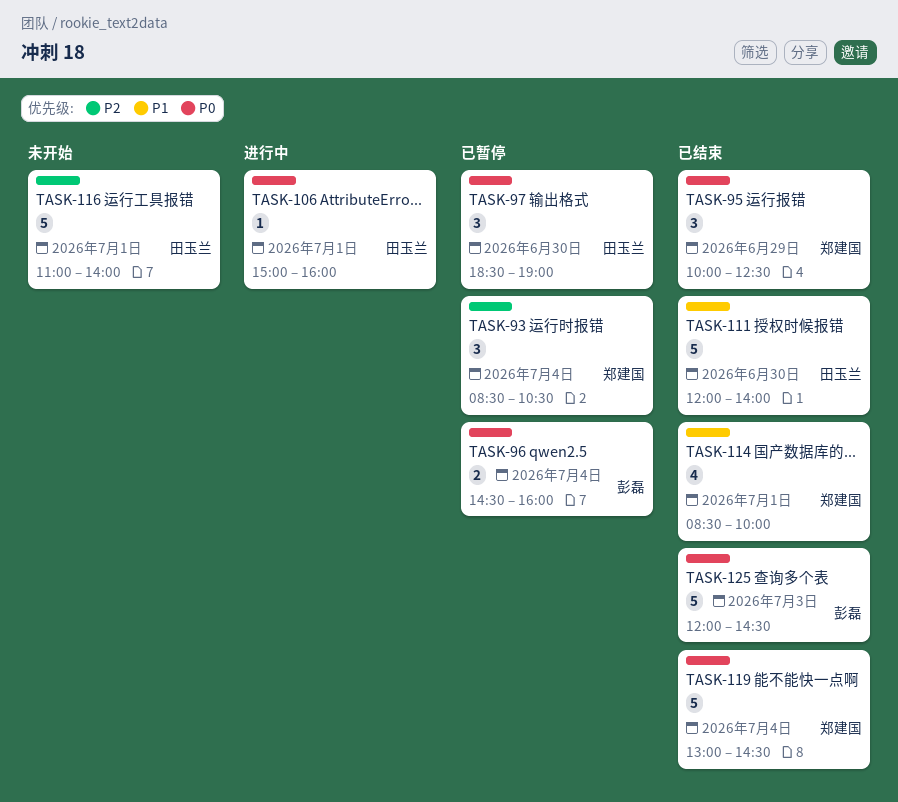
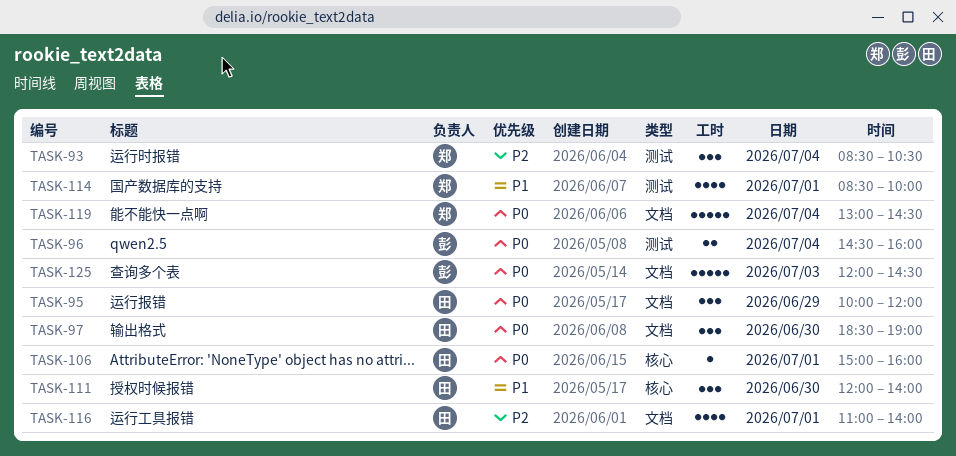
TASK-95, owner: 郑建国 -> 田玉兰
TASK-95, ends: 12:30 -> 12:00
TASK-111, estimate: 5 -> 3
TASK-116, estimate: 5 -> 4

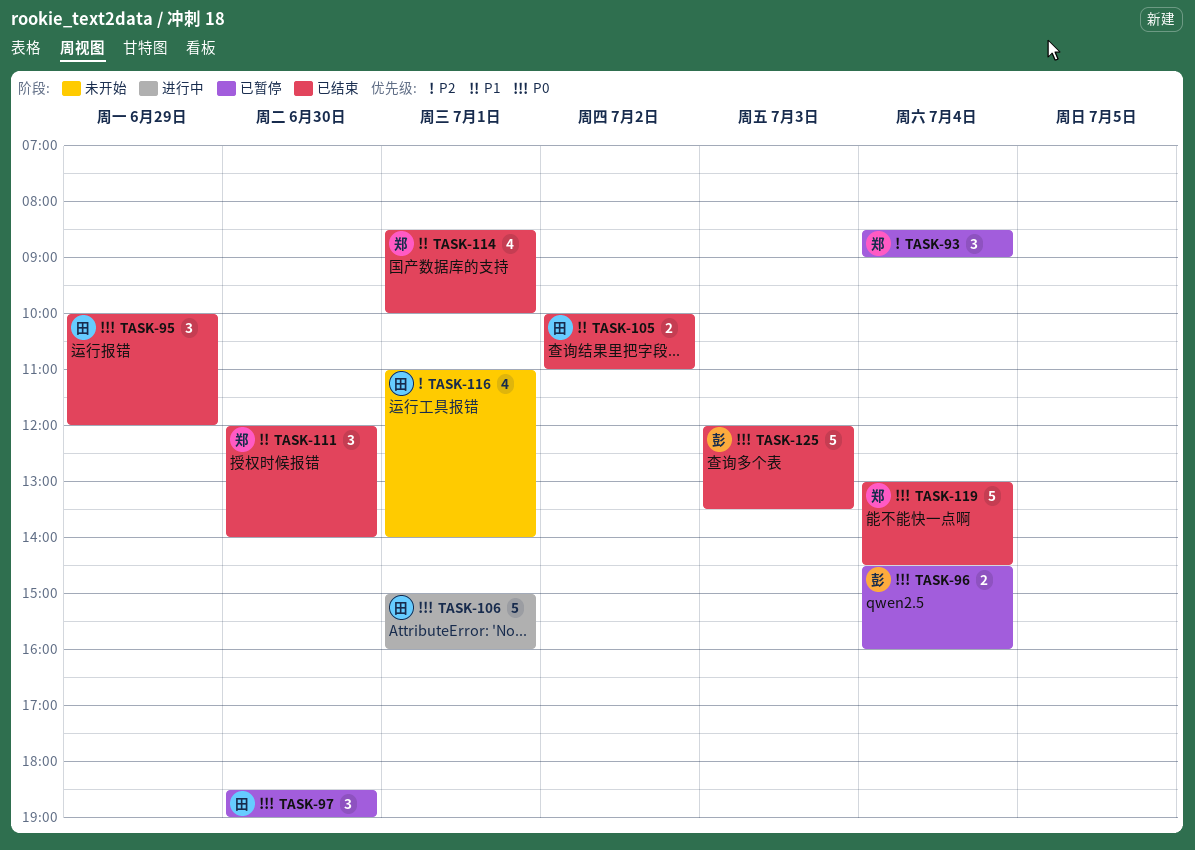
TASK-93, ends: 10:30 -> 09:00
TASK-105: none -> present
TASK-106, estimate: 1 -> 5
TASK-111, owner: 田 -> 郑
TASK-125, ends: 14:30 -> 13:30

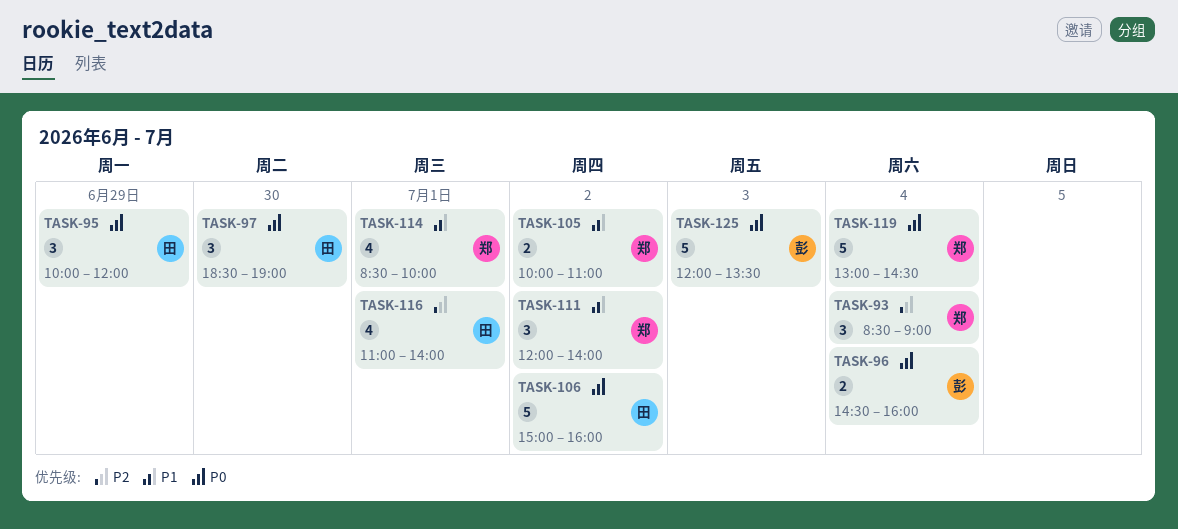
TASK-105, owner: 田 -> 郑
TASK-106, day: Jul 1 -> Jul 2
TASK-111, day: Jun 30 -> Jul 2

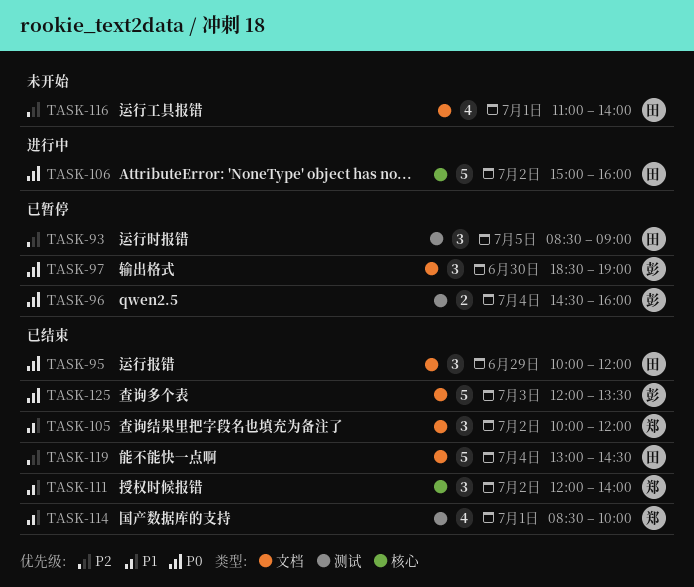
TASK-93, owner: 郑 -> 田
TASK-93, day: Jul 4 -> Jul 5
TASK-97, owner: 田 -> 彭
TASK-105, estimate: 2 -> 3
TASK-105, ends: 11:00 -> 12:00
TASK-119, owner: 郑 -> 田
TASK-119, priority: P0 -> P2

